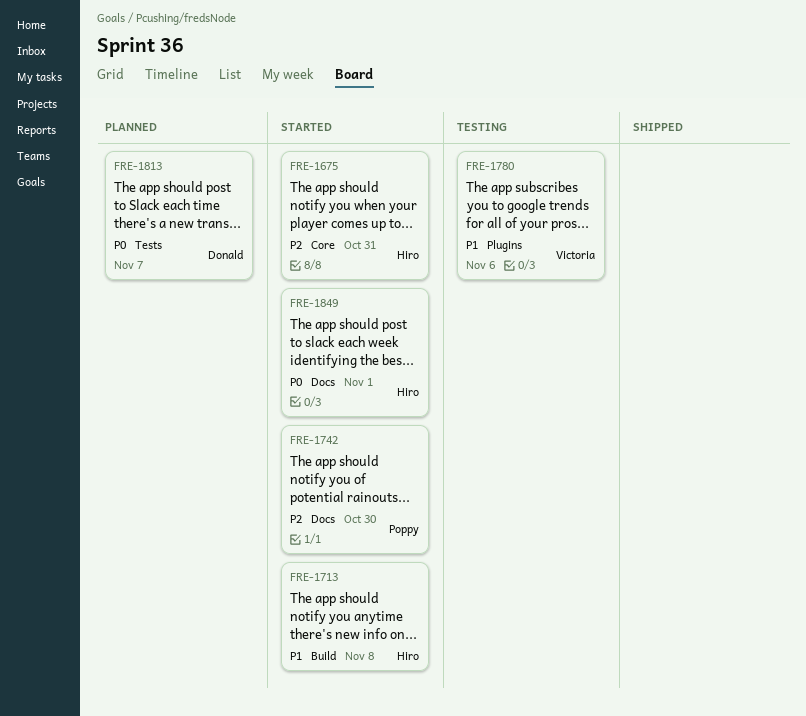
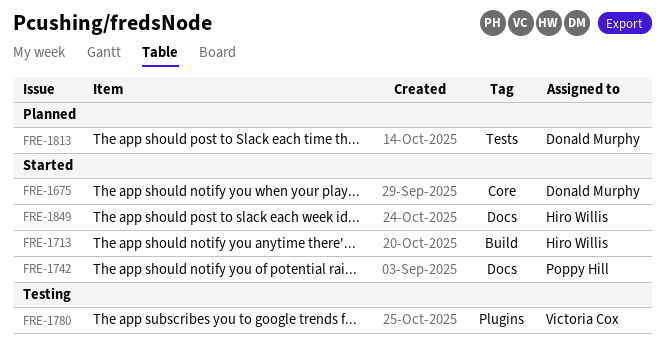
FRE-1675, owner: Hiro Willis -> Donald Murphy

